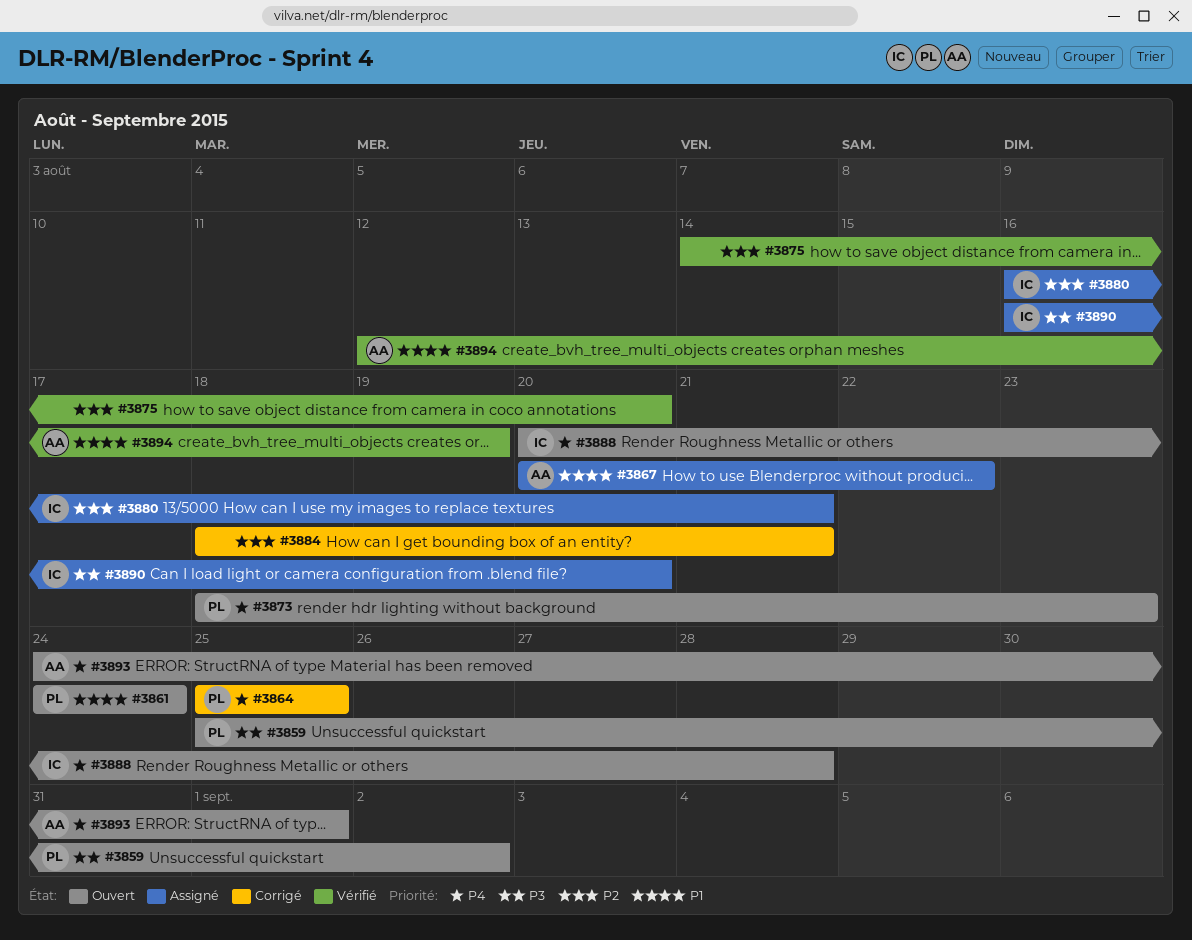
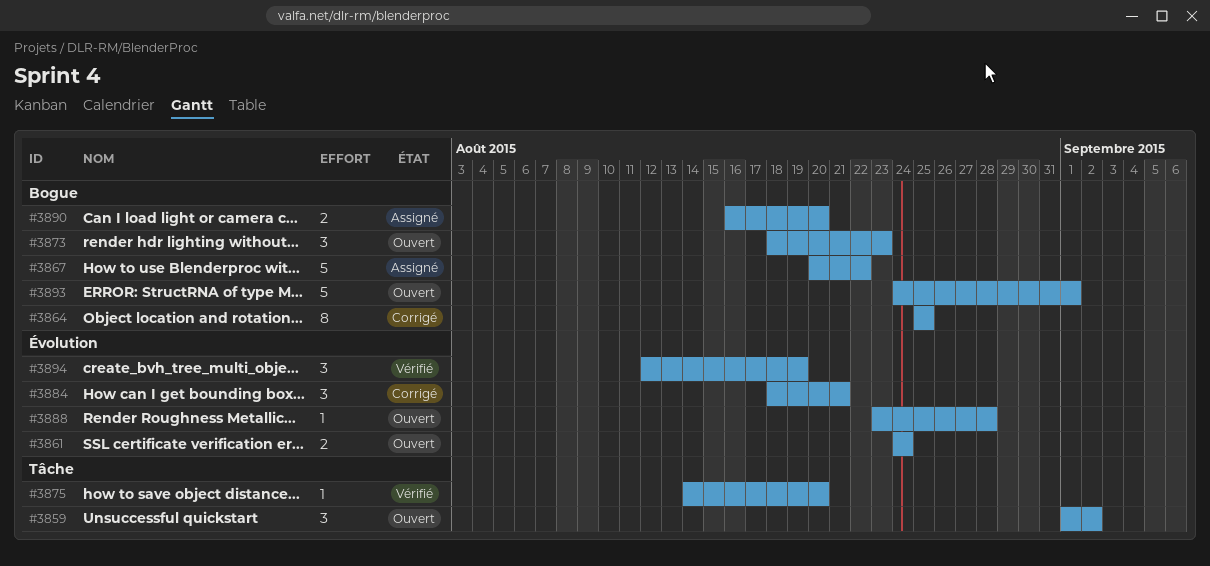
#3859, start: Aug 25 -> Sep 1
#3880: present -> none
#3888, start: Aug 20 -> Aug 23

